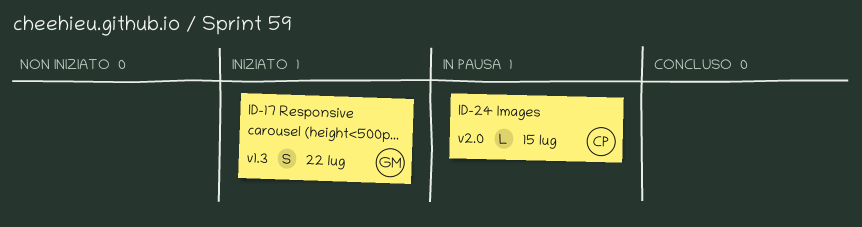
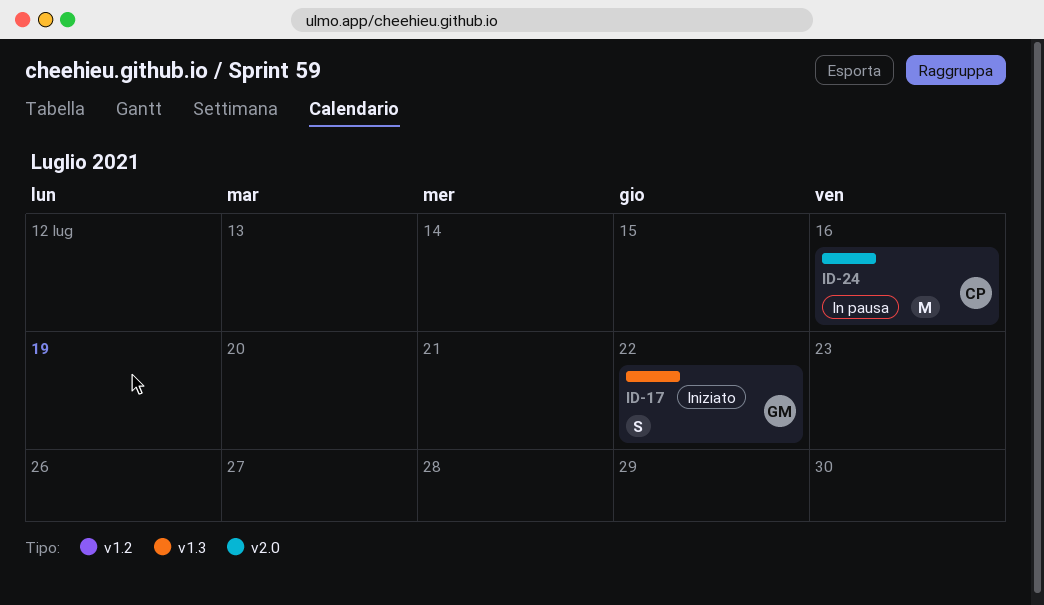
ID-24, estimate: L -> M
ID-24, due: Jul 15 -> Jul 16

